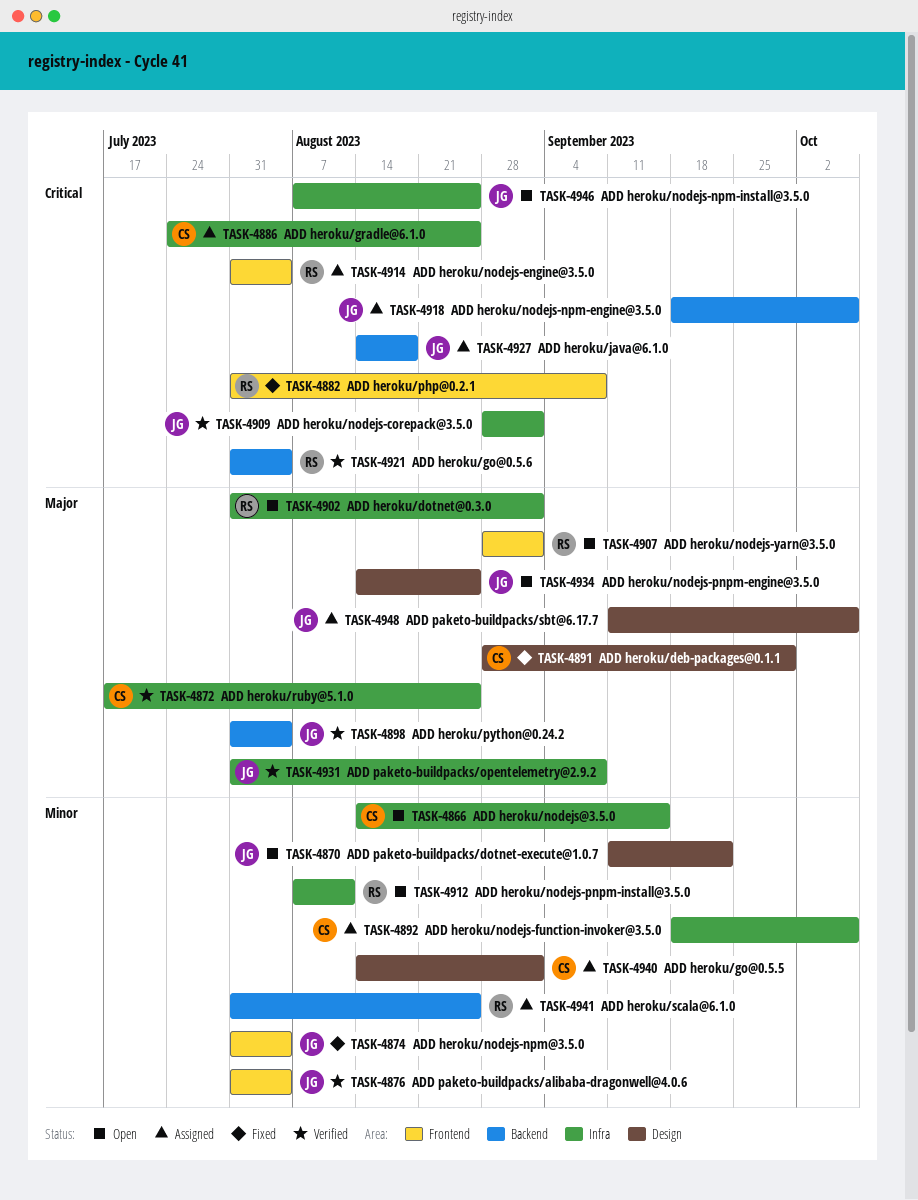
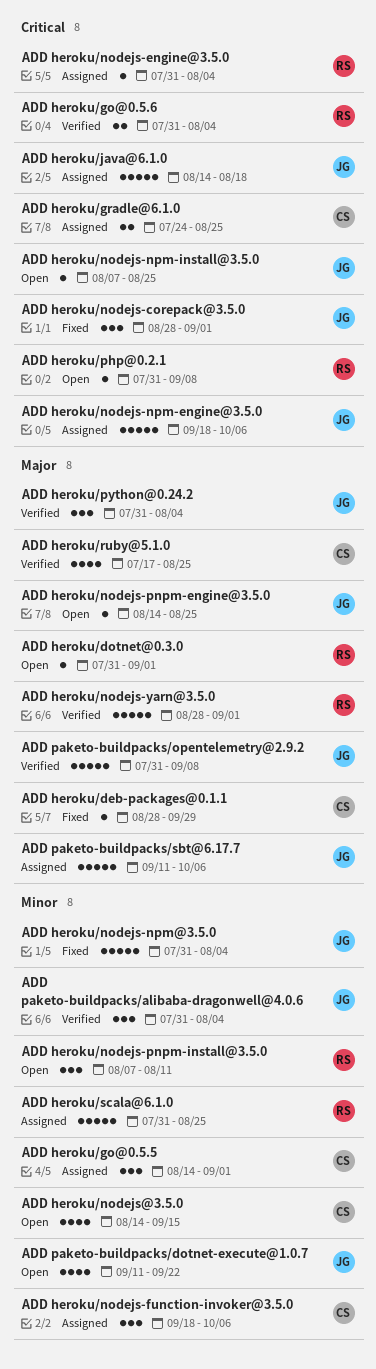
ADD heroku/nodejs-corepack@3.5.0, status: Verified -> Fixed
ADD heroku/nodejs-yarn@3.5.0, status: Open -> Verified
ADD heroku/php@0.2.1, status: Fixed -> Open

